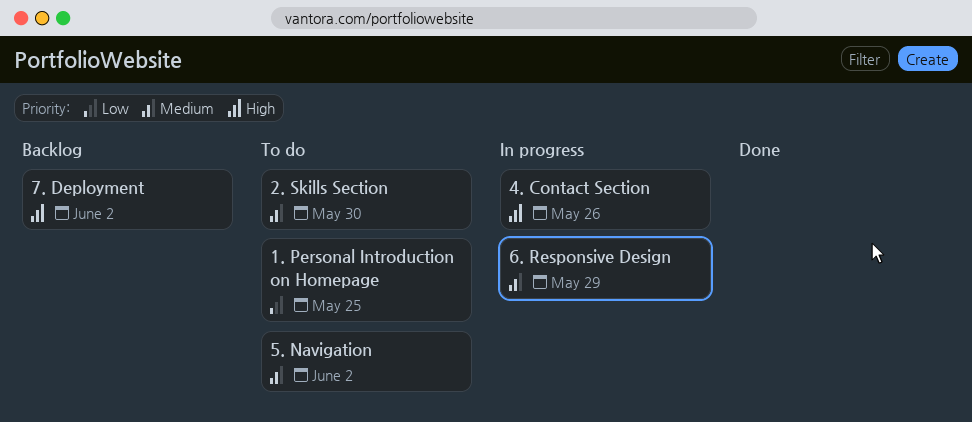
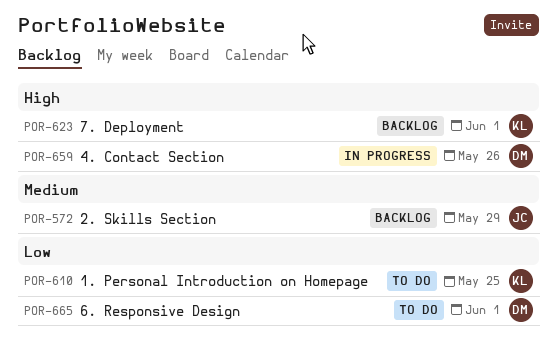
2. Skills Section, status: To do -> Backlog
2. Skills Section, due: May 30 -> May 29
5. Navigation: present -> none
6. Responsive Design, status: In progress -> To do
6. Responsive Design, priority: Medium -> Low
6. Responsive Design, due: May 29 -> Jun 1
7. Deployment, due: Jun 2 -> Jun 1

